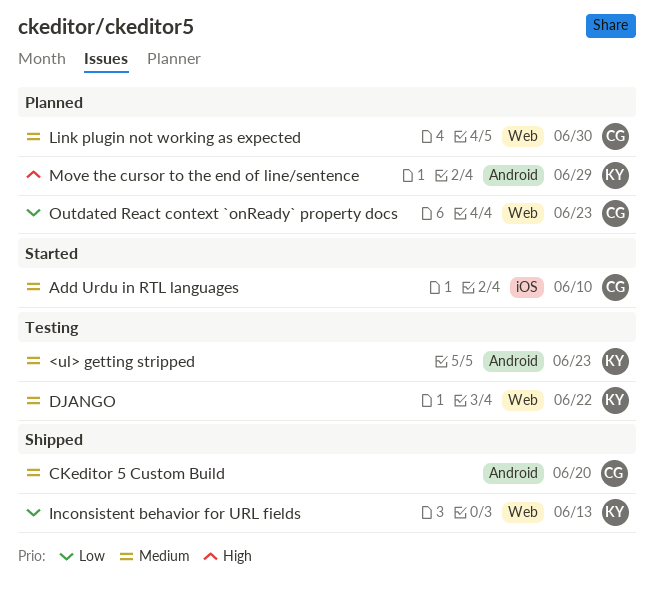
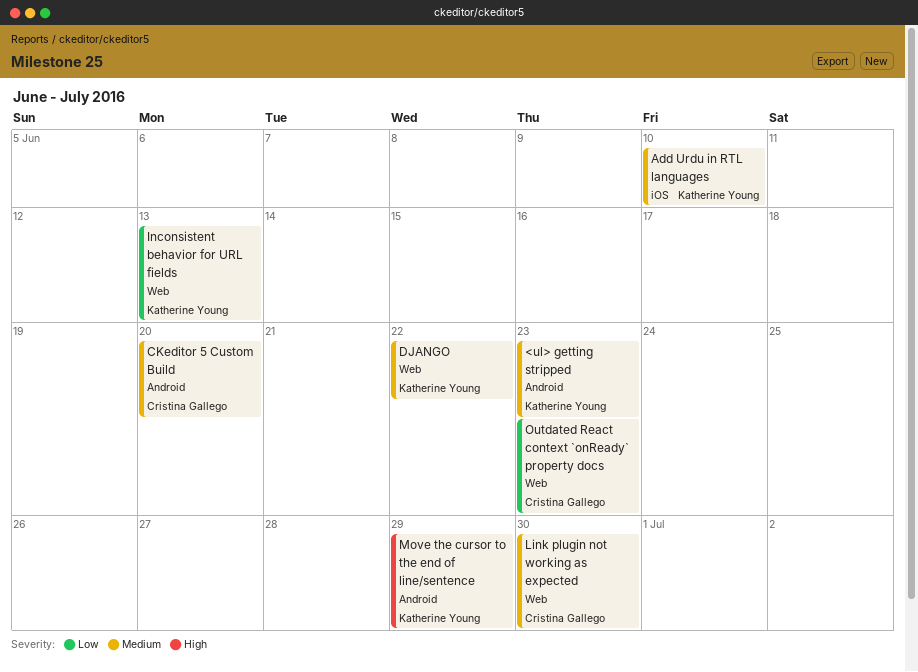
Add Urdu in RTL languages, owner: Cristina Gallego -> Katherine Young

